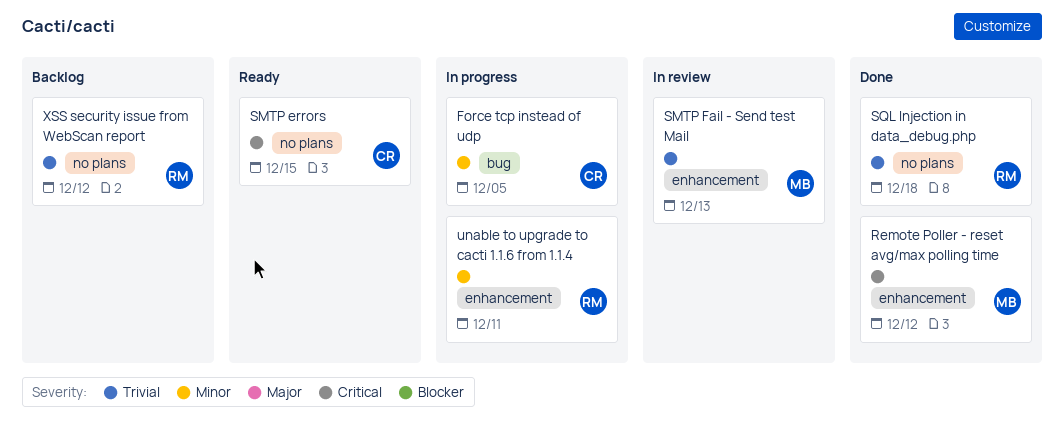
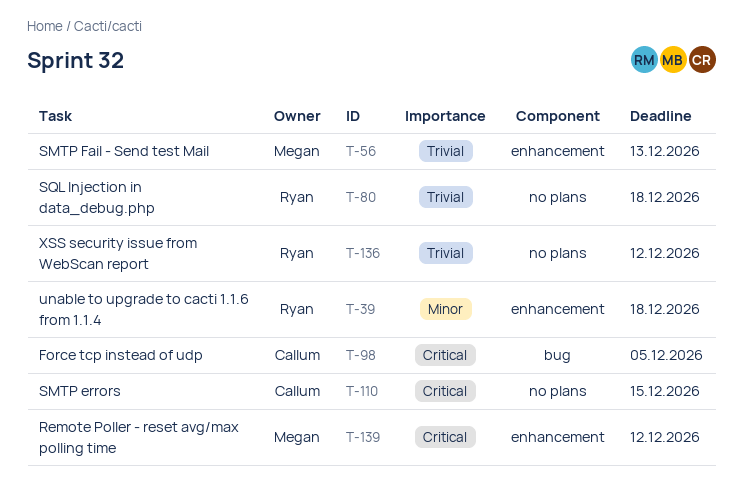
Force tcp instead of udp, priority: Minor -> Critical
unable to upgrade to cacti 1.1.6 from 1.1.4, due: Dec 11 -> Dec 18

